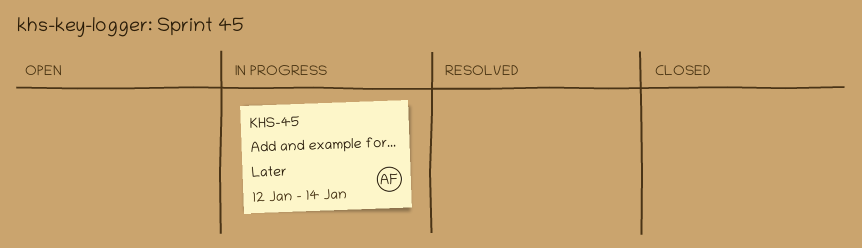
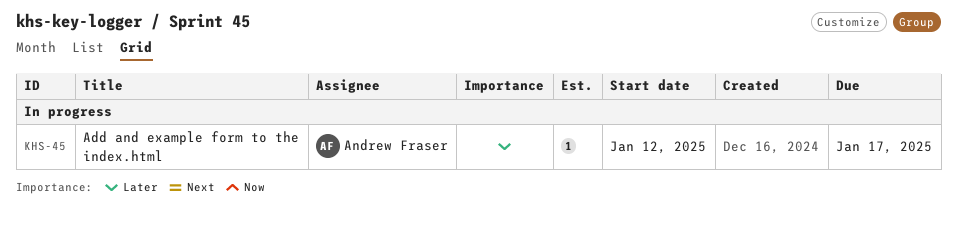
KHS-45, due: Jan 14 -> Jan 17

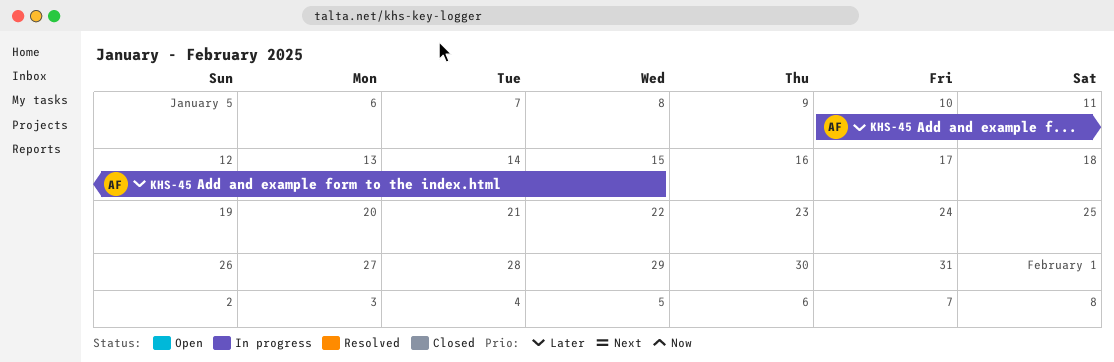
KHS-45, start: Jan 12 -> Jan 10
KHS-45, due: Jan 17 -> Jan 15

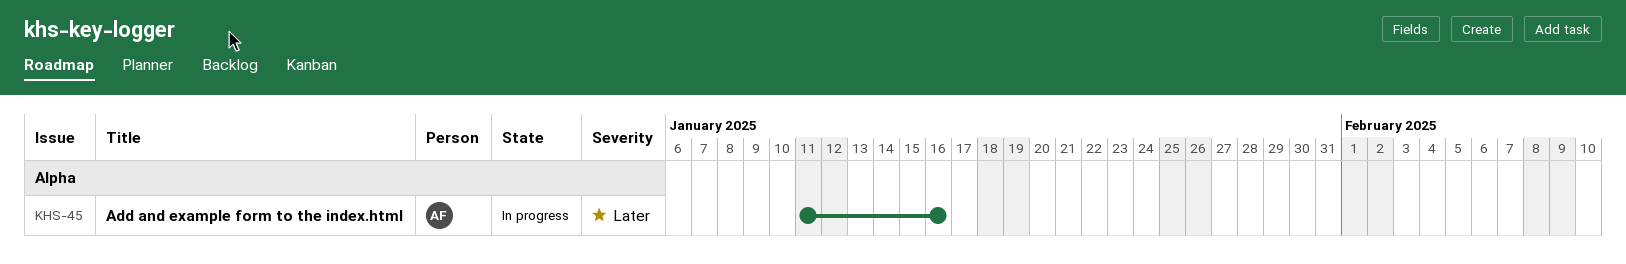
KHS-45, start: Jan 10 -> Jan 11
KHS-45, due: Jan 15 -> Jan 16

